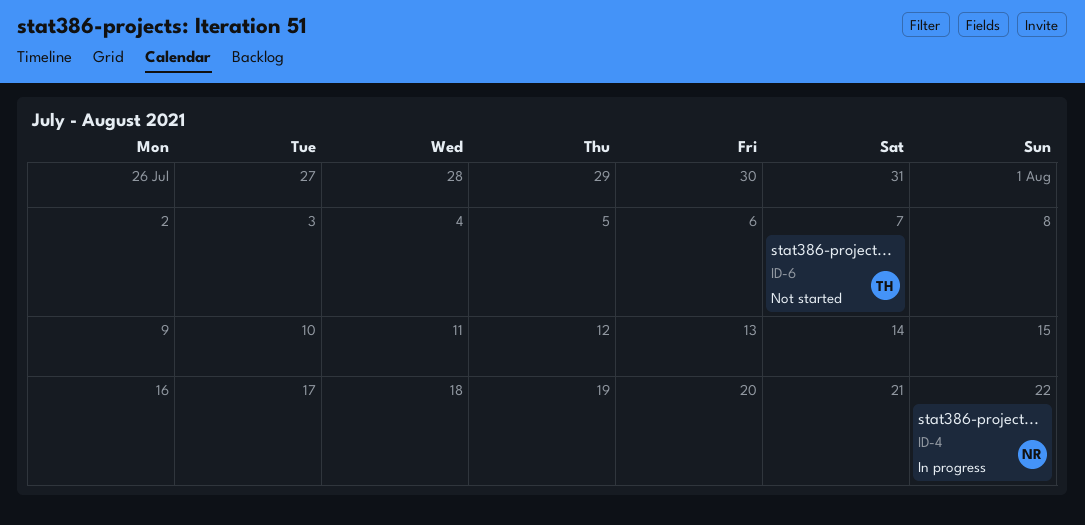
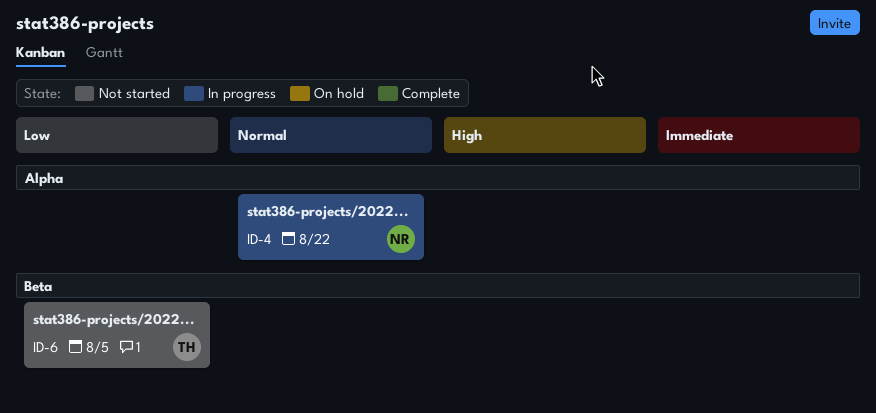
ID-6, due: Aug 7 -> Aug 5

